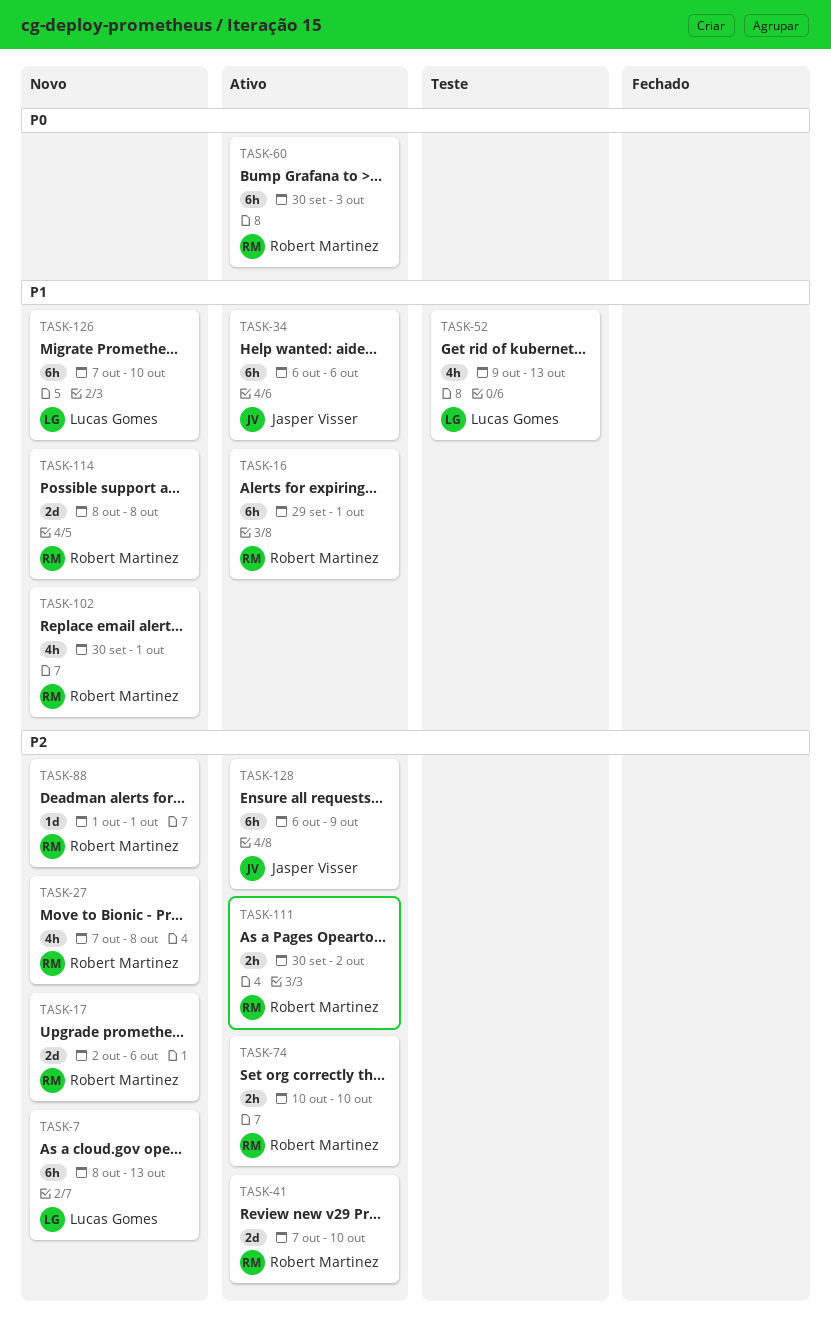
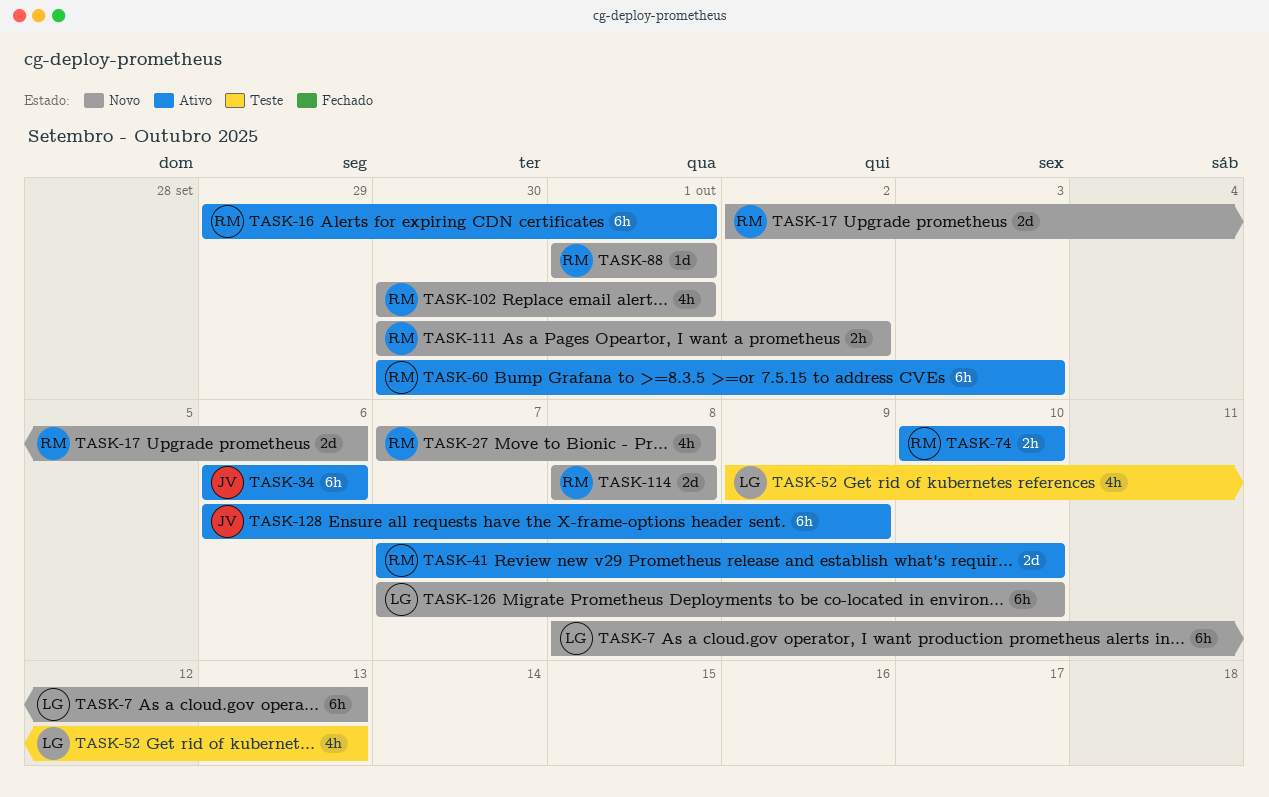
TASK-111, status: Ativo -> Novo

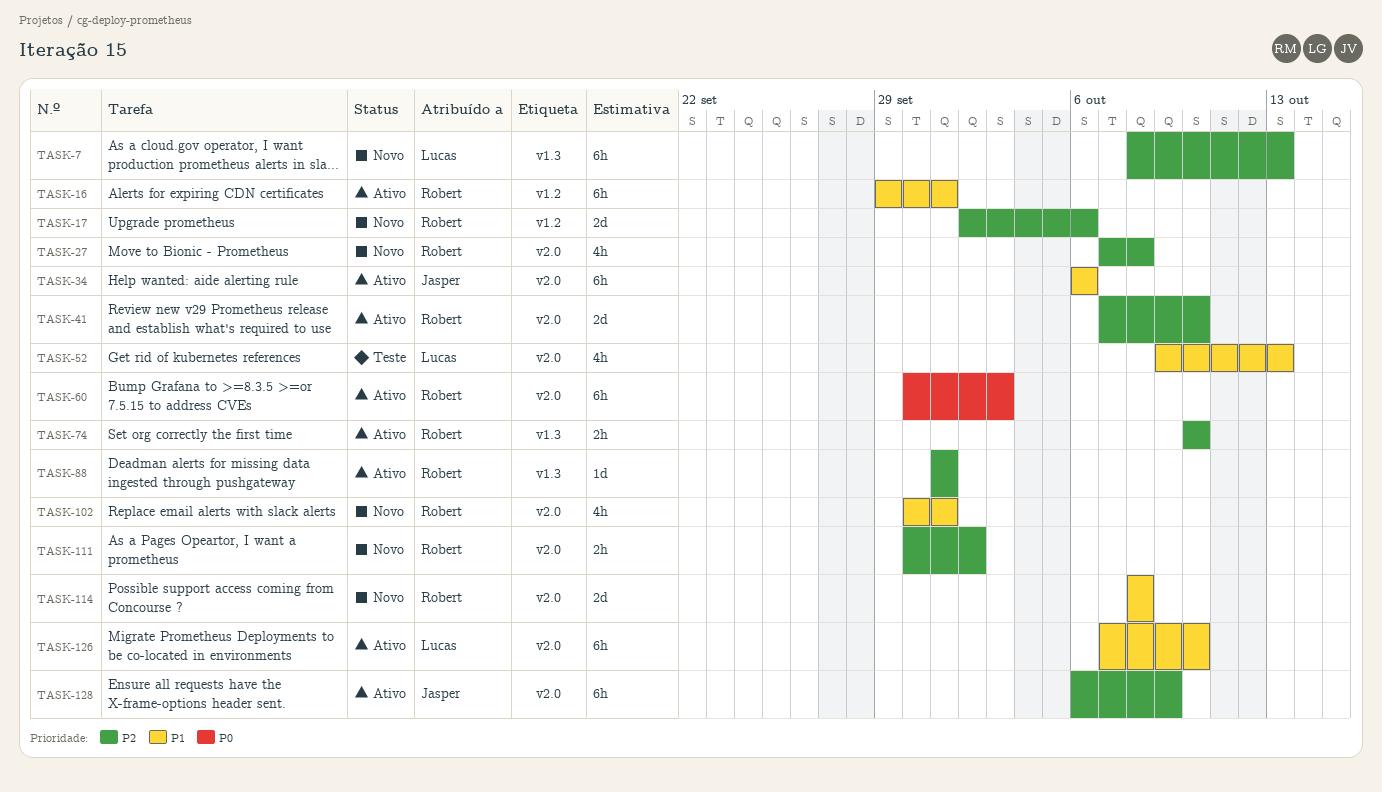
TASK-88, status: Novo -> Ativo
TASK-126, status: Novo -> Ativo

